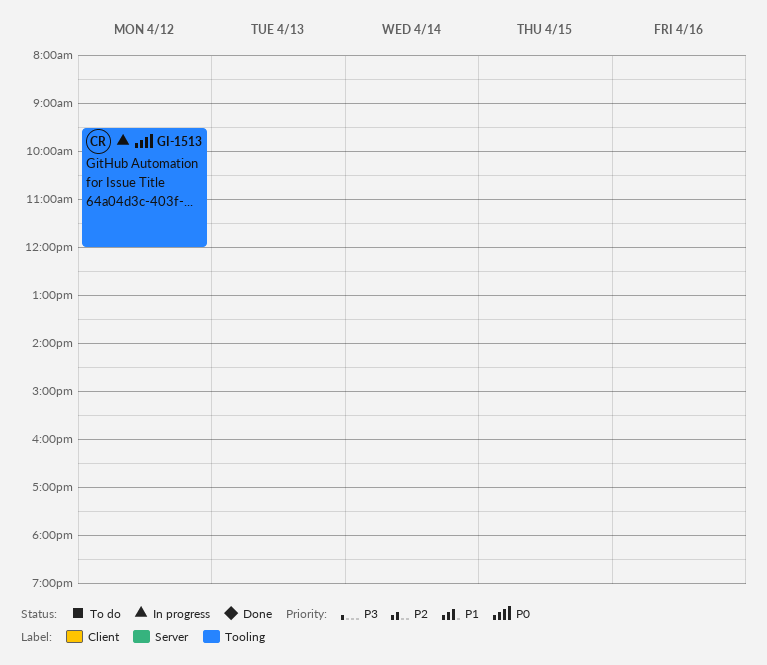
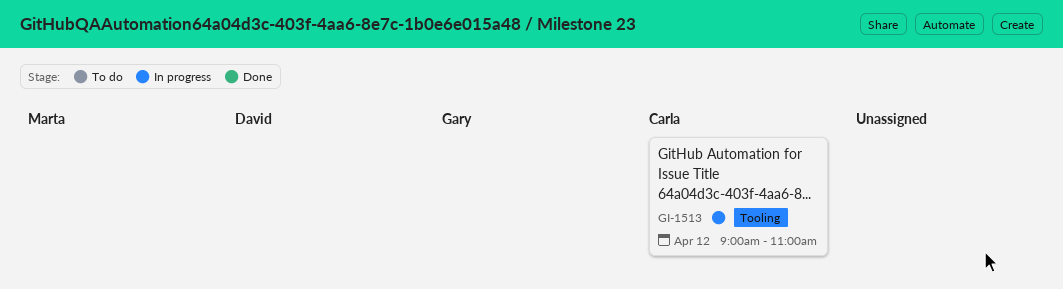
GI-1513, begins: 09:30 -> 09:00
GI-1513, ends: 12:00 -> 11:00

